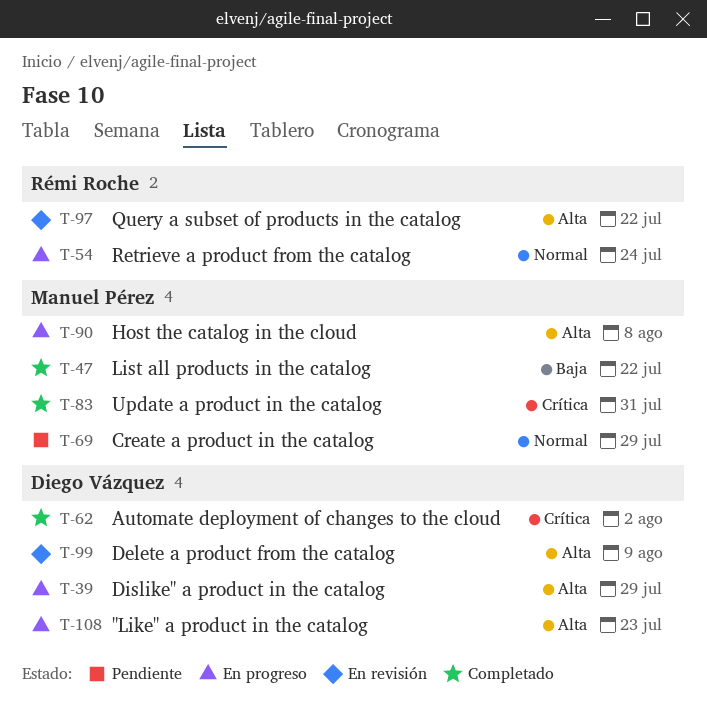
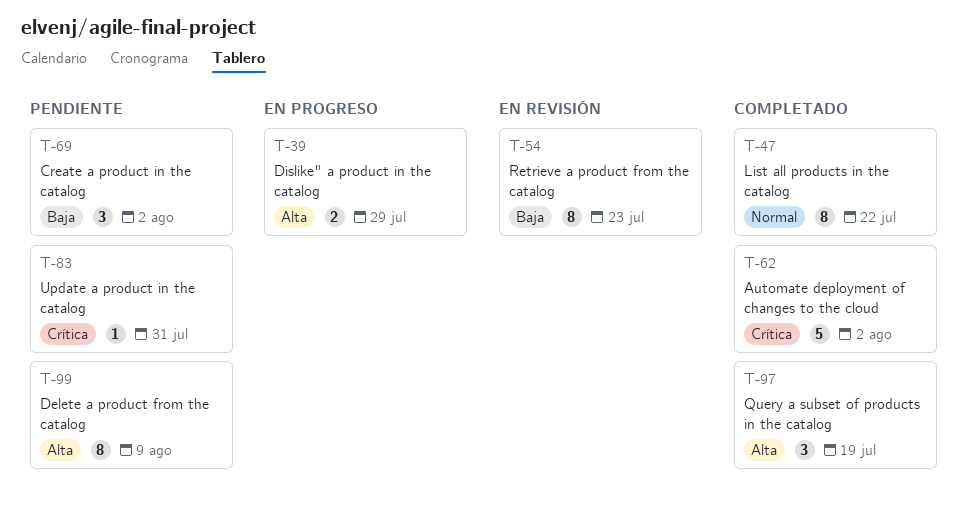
T-47, priority: Baja -> Normal
T-54, status: En progreso -> En revisión
T-54, priority: Normal -> Baja
T-54, due: Jul 24 -> Jul 23
T-69, priority: Normal -> Baja
T-69, due: Jul 29 -> Aug 2
T-83, status: Completado -> Pendiente
T-90: present -> none
T-97, status: En revisión -> Completado
T-97, due: Jul 22 -> Jul 19
T-99, status: En revisión -> Pendiente
T-108: present -> none

